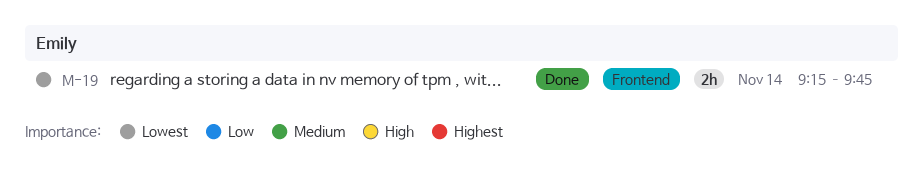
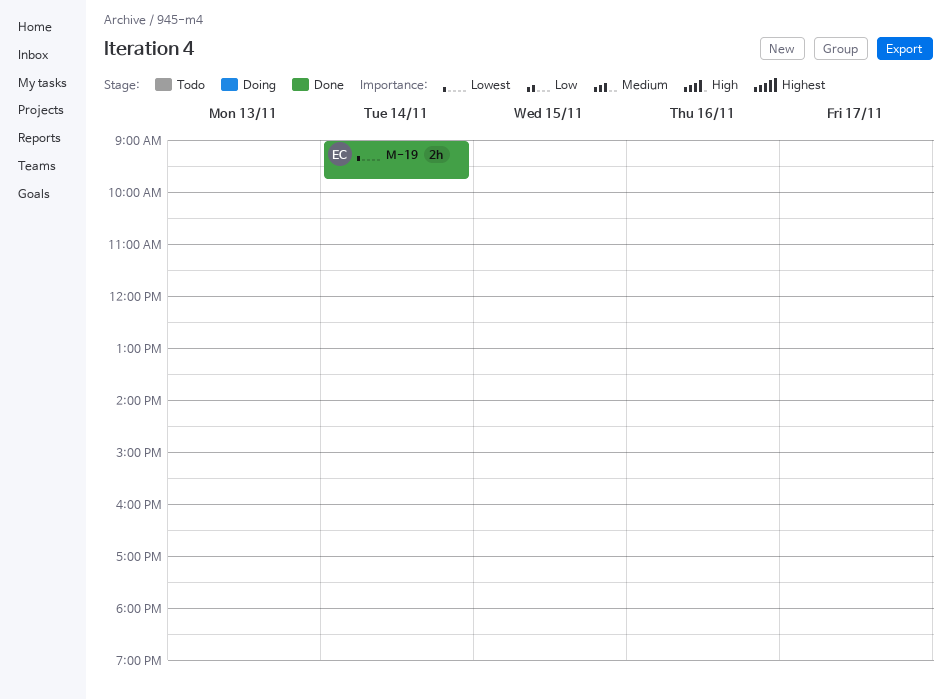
M-19, begins: 09:15 -> 09:00

